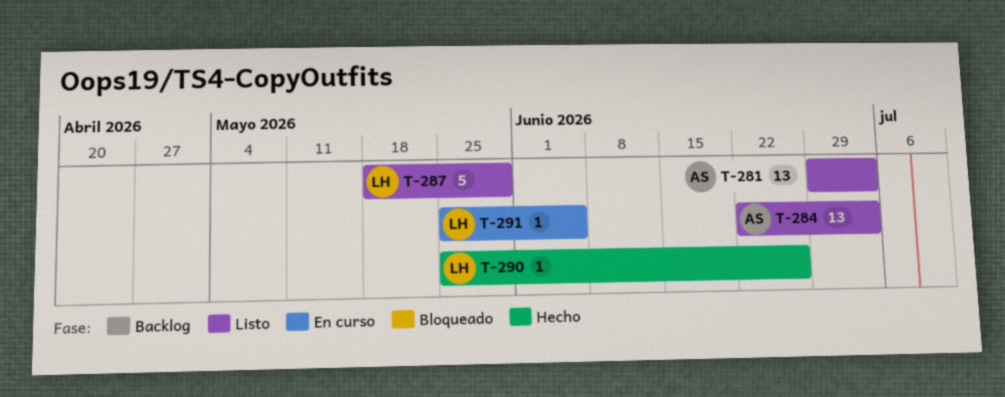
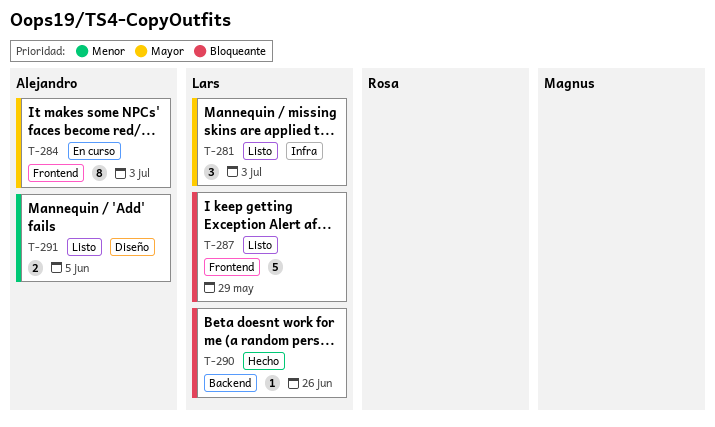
T-281, owner: Alejandro -> Lars
T-281, estimate: 13 -> 3
T-284, status: Listo -> En curso
T-284, estimate: 13 -> 8
T-291, status: En curso -> Listo
T-291, owner: Lars -> Alejandro
T-291, estimate: 1 -> 2

